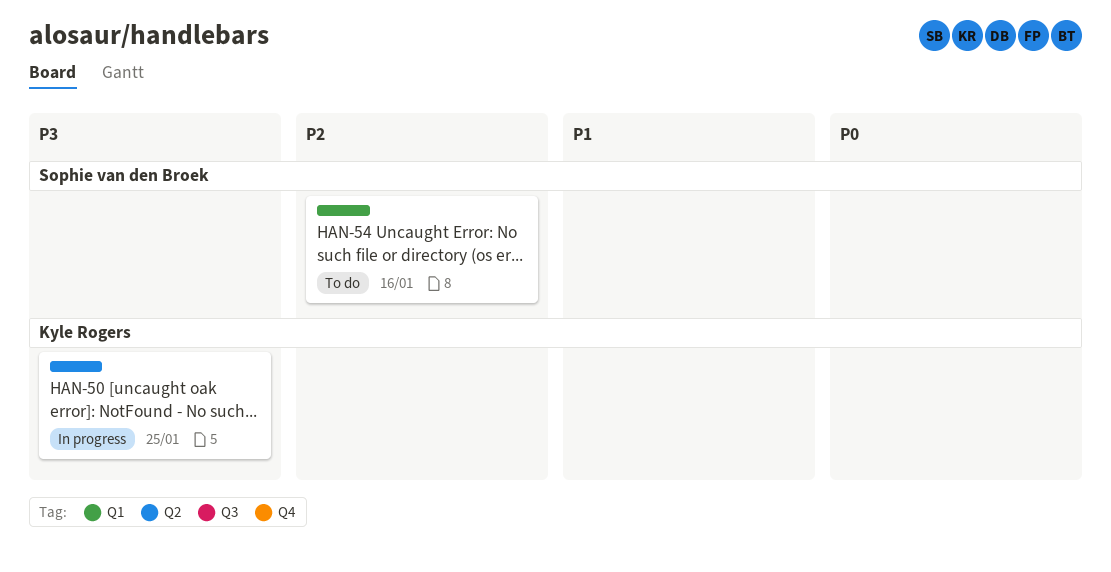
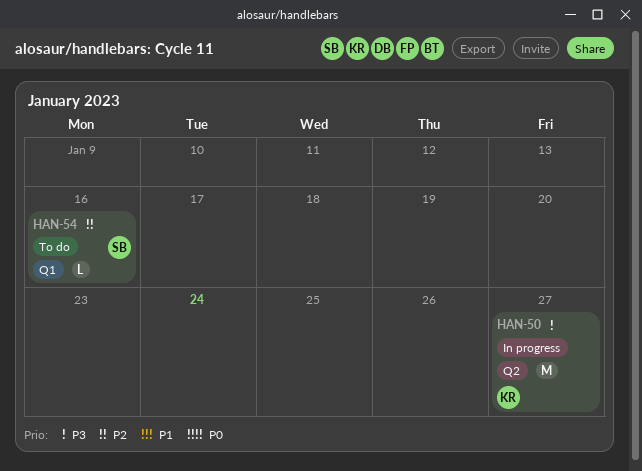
HAN-50, due: Jan 25 -> Jan 27

